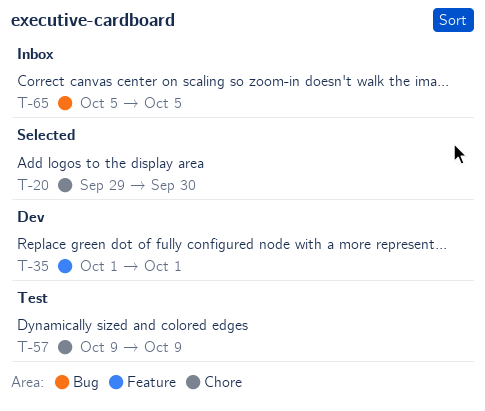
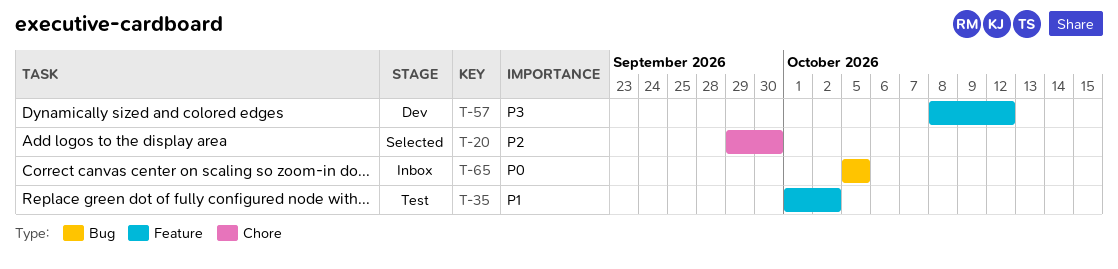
T-35, status: Dev -> Test
T-35, due: Oct 1 -> Oct 2
T-57, status: Test -> Dev
T-57, label: Chore -> Feature
T-57, start: Oct 9 -> Oct 8
T-57, due: Oct 9 -> Oct 12

